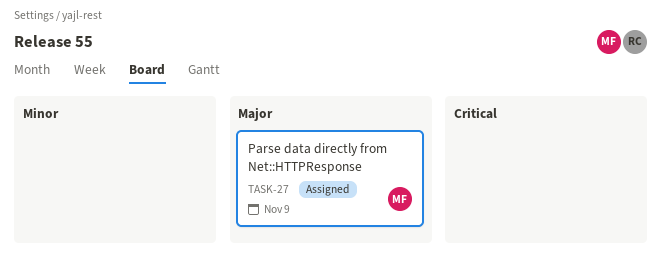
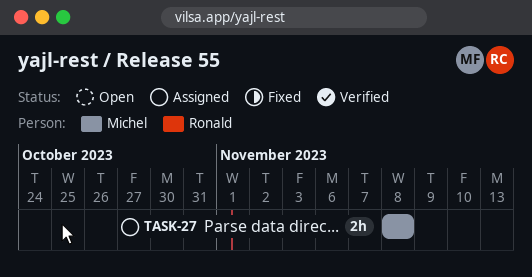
TASK-27, due: Nov 9 -> Nov 8

